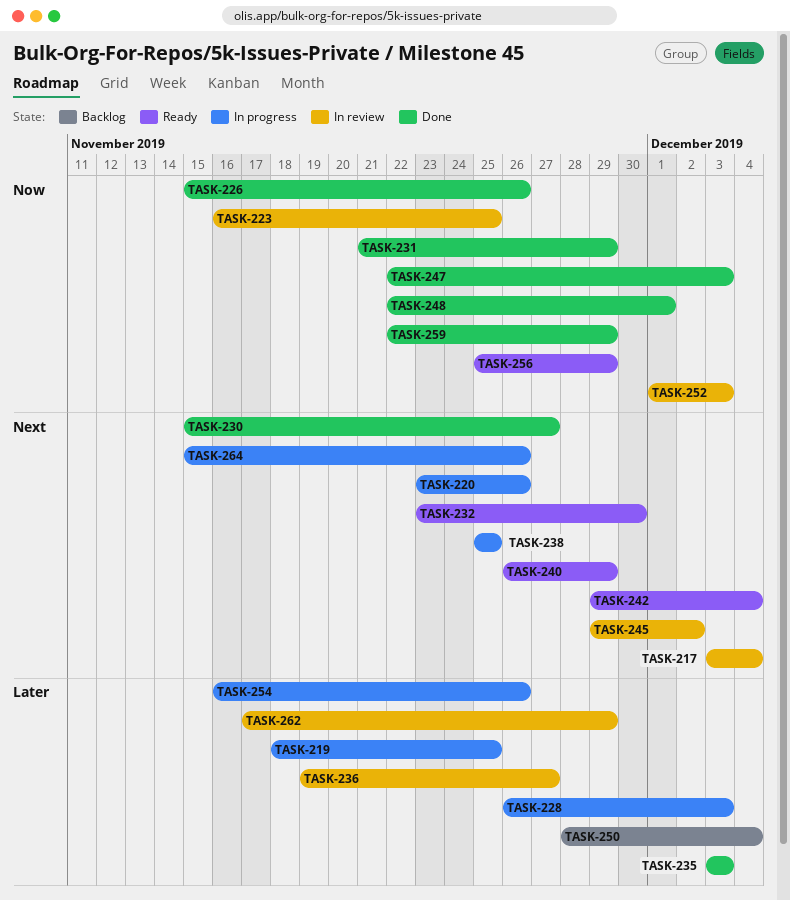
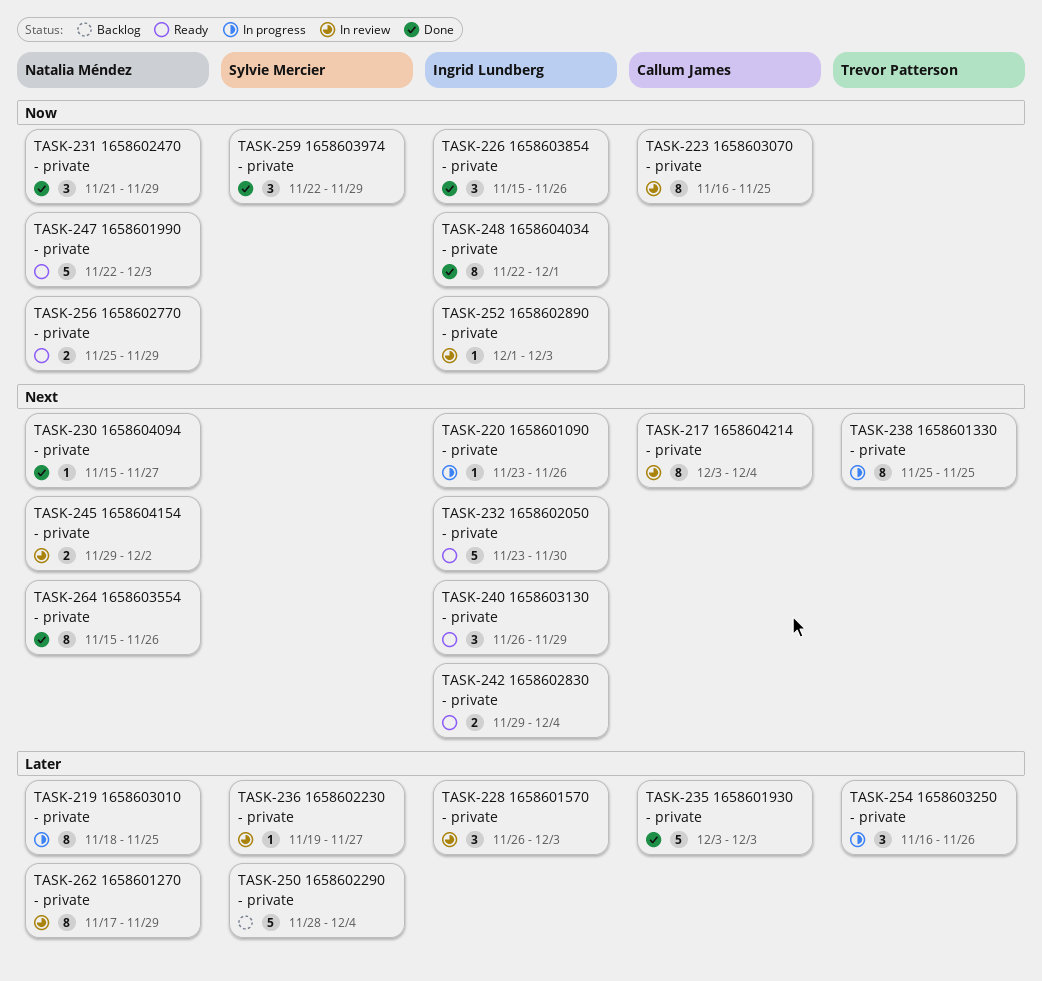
TASK-228, status: In progress -> In review
TASK-247, status: Done -> Ready
TASK-264, status: In progress -> Done

